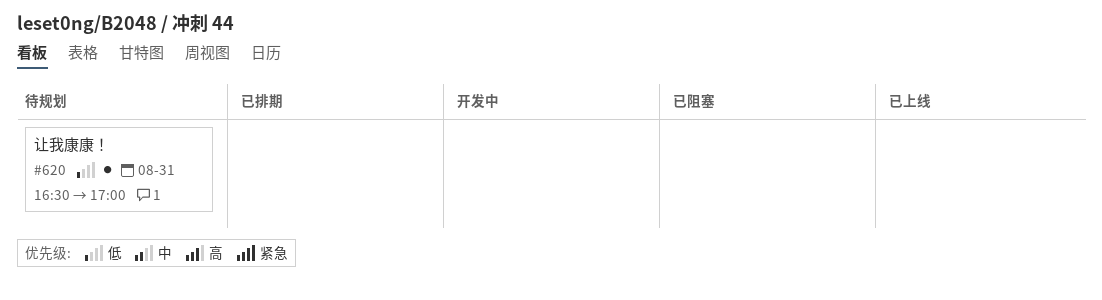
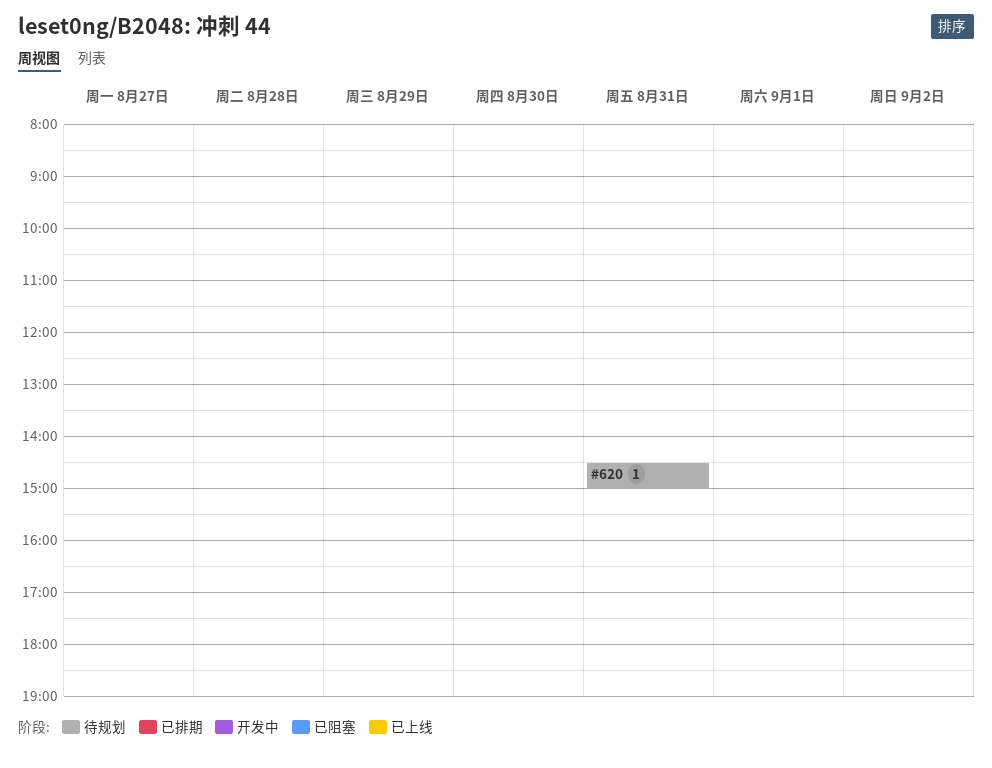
#620, begins: 16:30 -> 14:30
#620, ends: 17:00 -> 15:00

